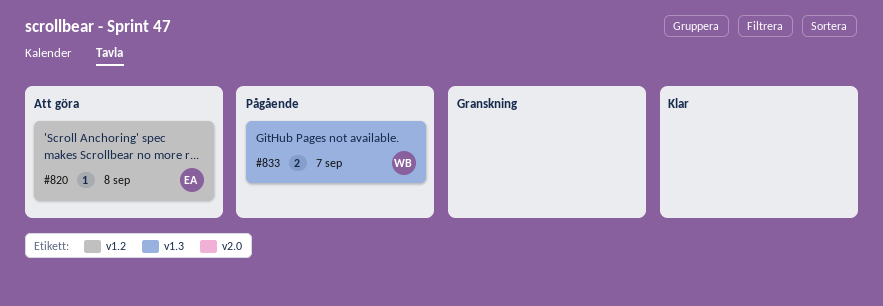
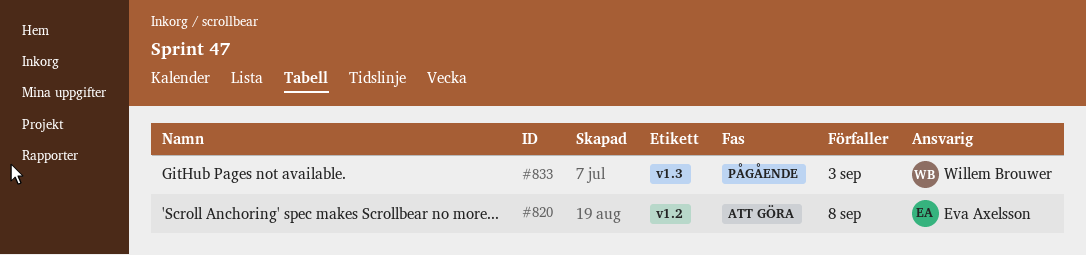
#833, due: Sep 7 -> Sep 3

